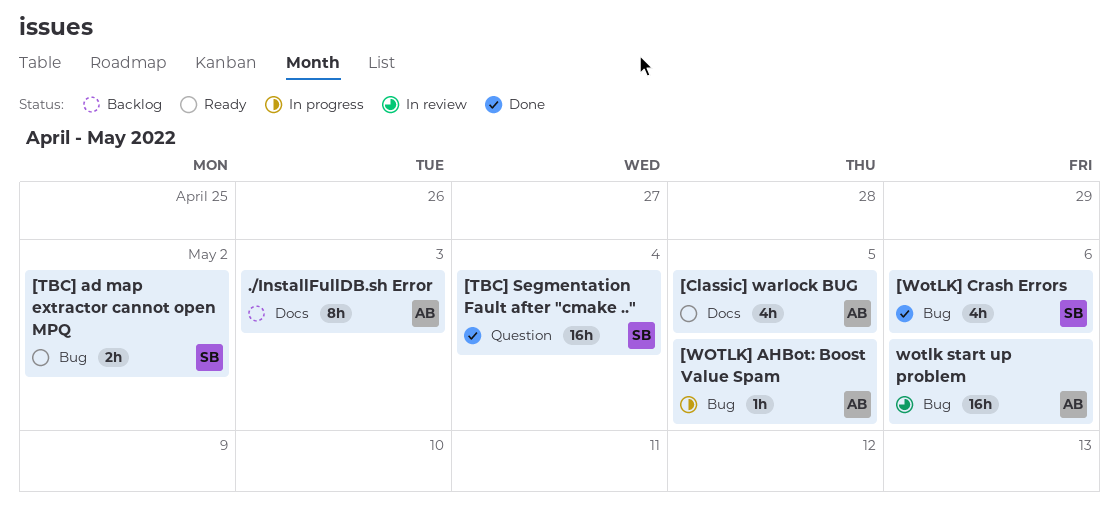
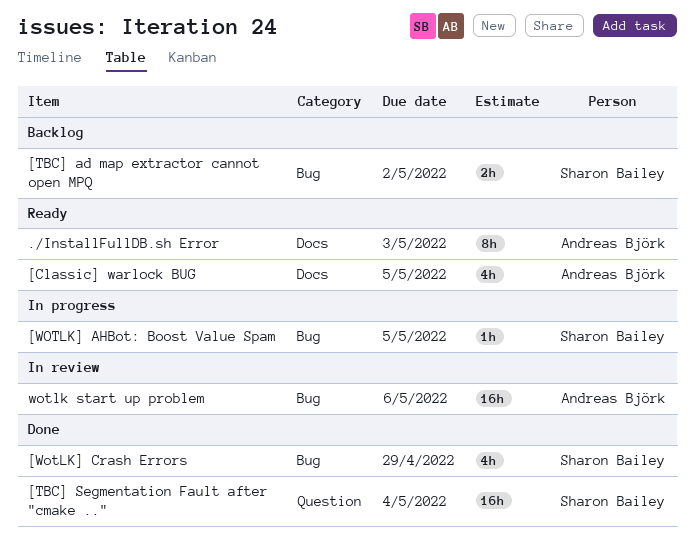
./InstallFullDB.sh Error, status: Backlog -> Ready
[TBC] ad map extractor cannot open MPQ, status: Ready -> Backlog
[WOTLK] AHBot: Boost Value Spam, owner: Andreas Björk -> Sharon Bailey
[WotLK] Crash Errors, due: May 6 -> Apr 29

